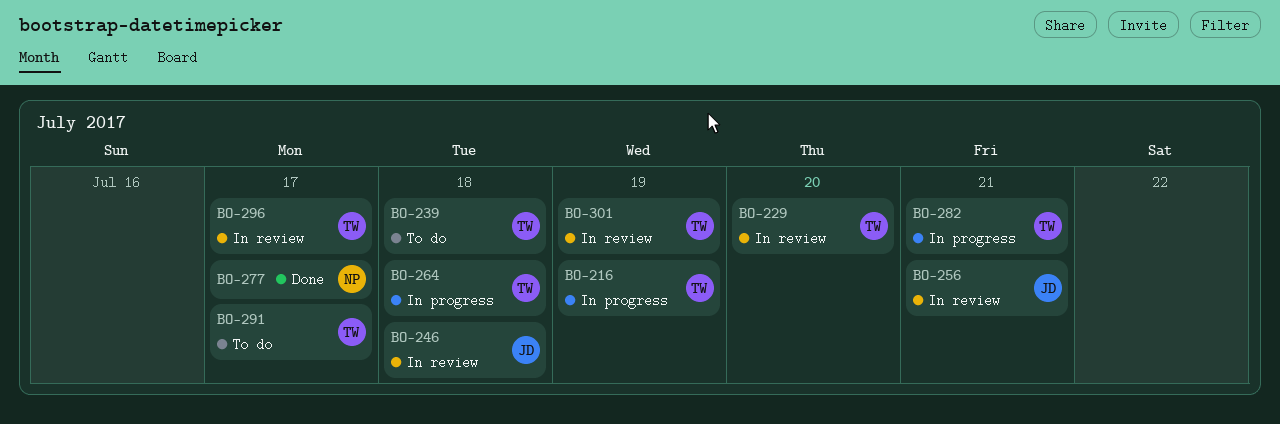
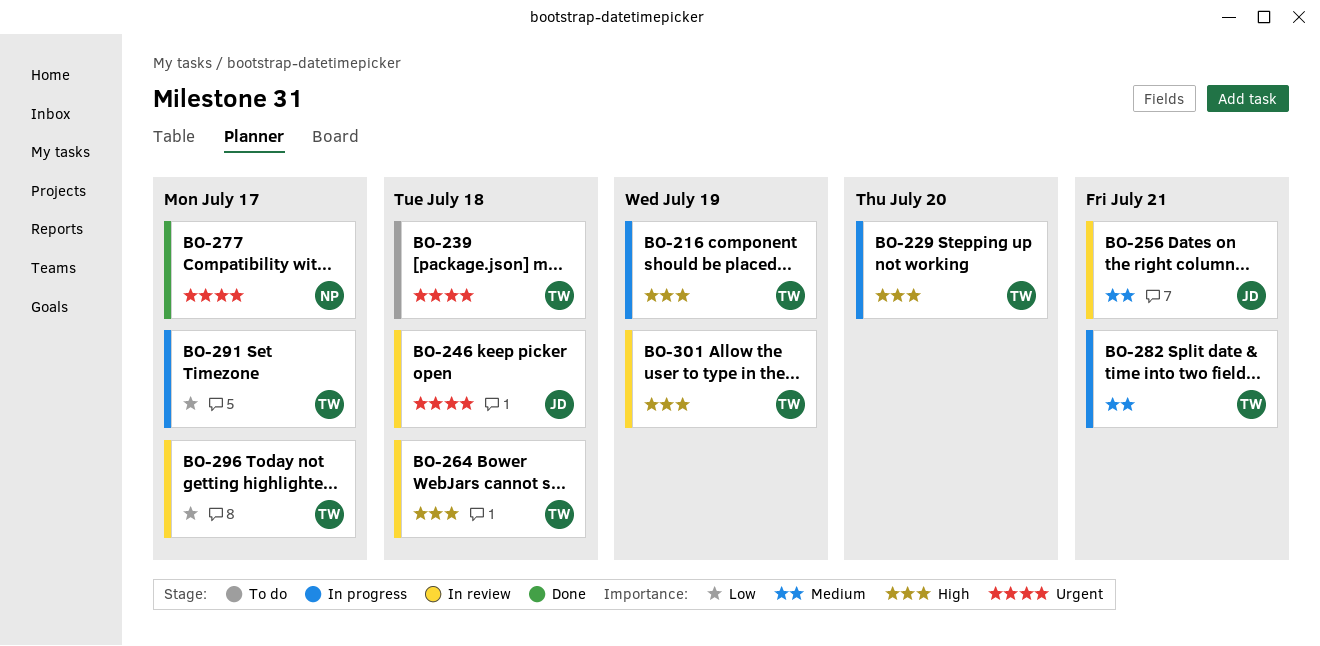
BO-229, status: In review -> In progress
BO-264, status: In progress -> In review
BO-291, status: To do -> In progress

